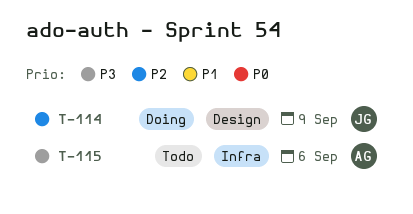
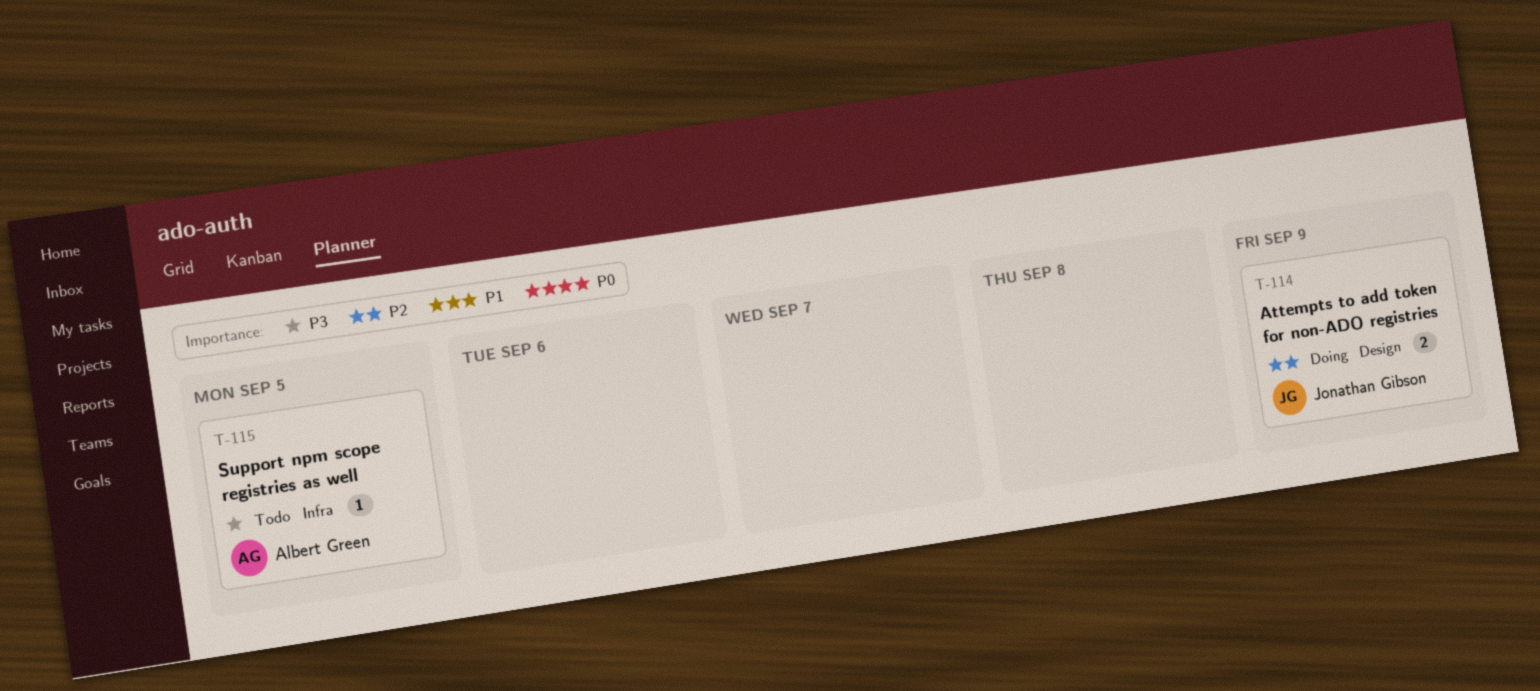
T-115, due: Sep 6 -> Sep 5

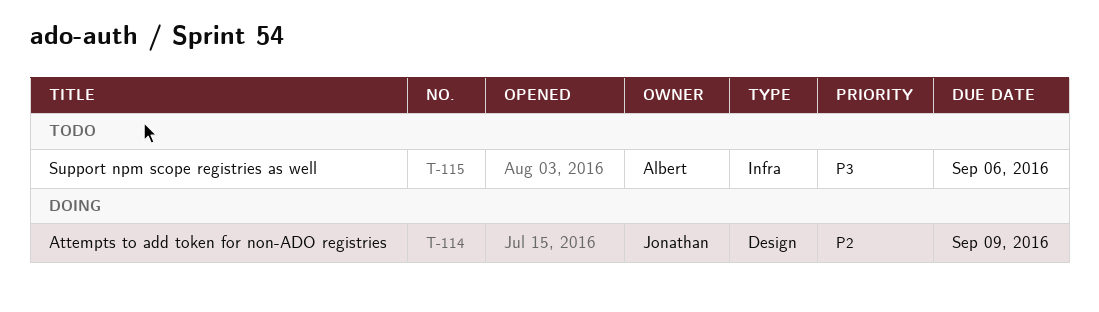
T-115, due: Sep 5 -> Sep 6

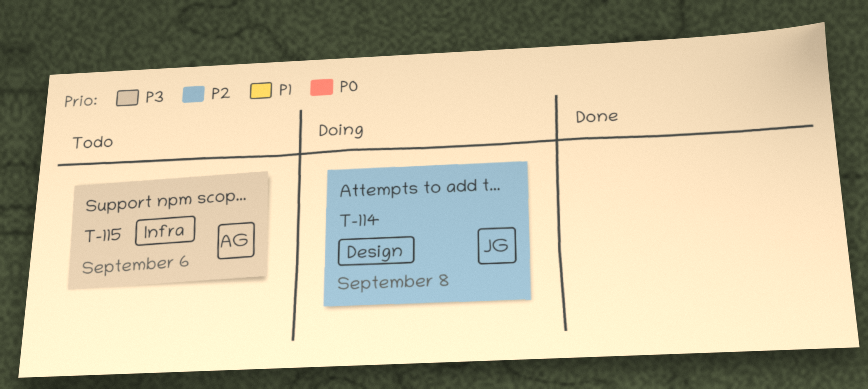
T-114, due: Sep 9 -> Sep 8

